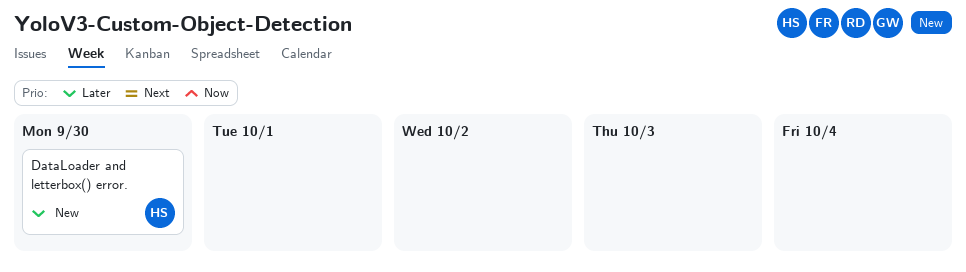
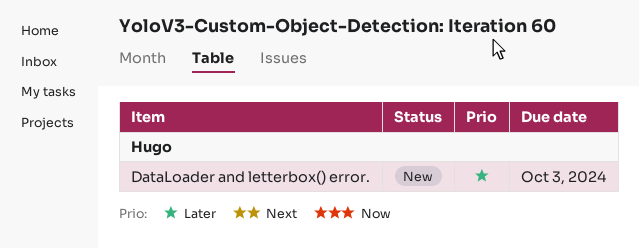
DataLoader and letterbox() error., due: Sep 30 -> Oct 3

